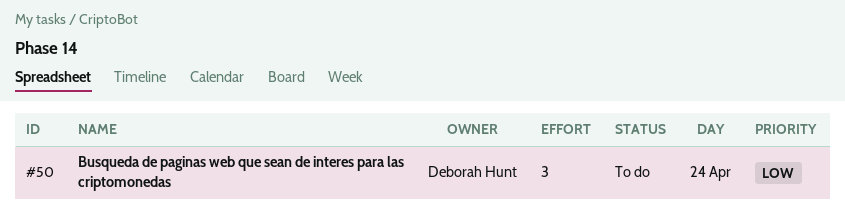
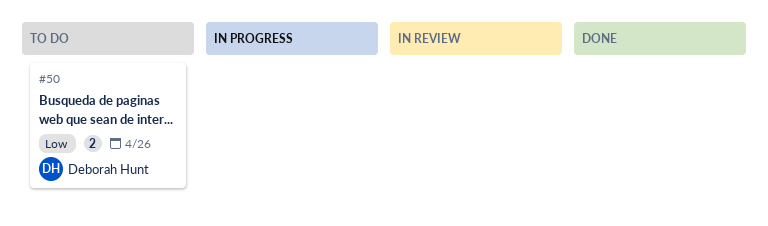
#50, estimate: 3 -> 2
#50, day: Apr 24 -> Apr 26

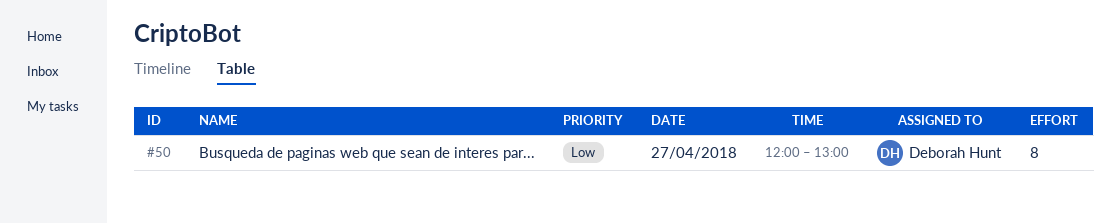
#50, estimate: 2 -> 8
#50, day: Apr 26 -> Apr 27

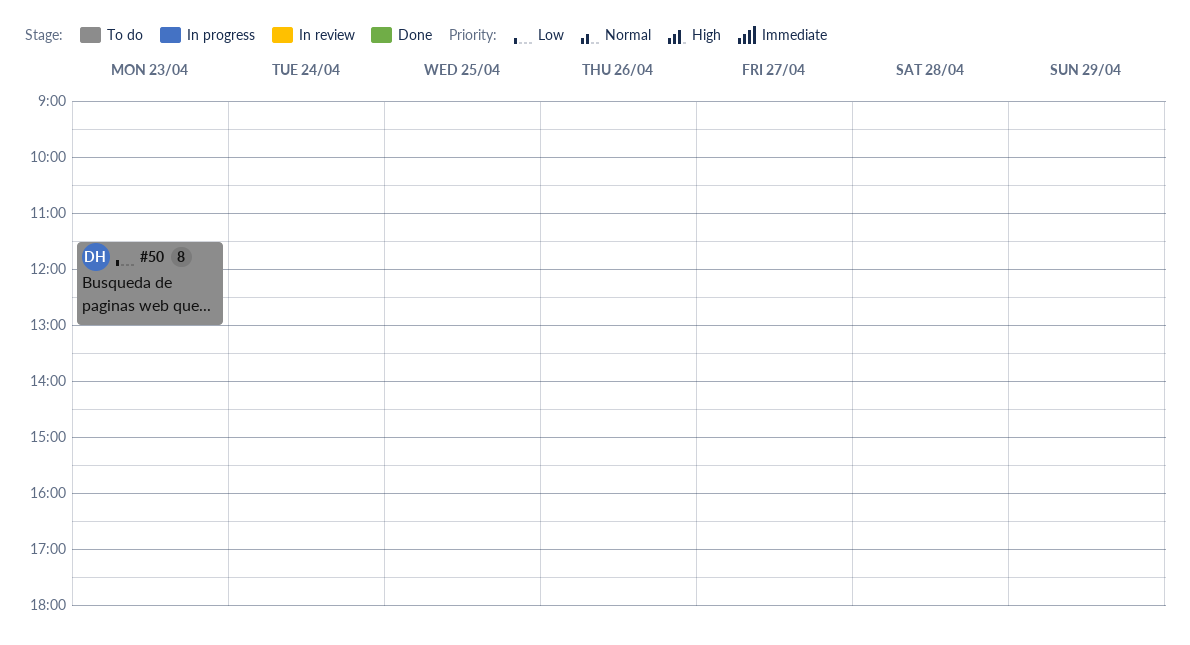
#50, day: Apr 27 -> Apr 23
#50, begins: 12:00 -> 11:30

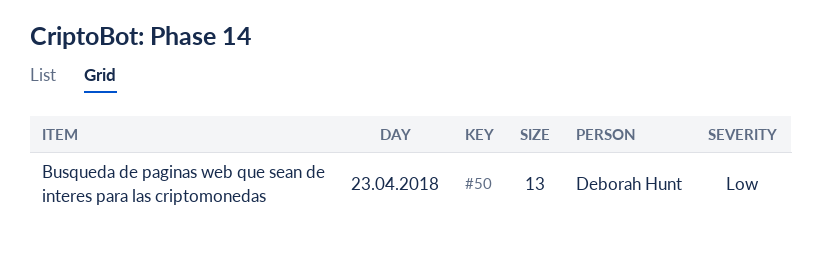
#50, estimate: 8 -> 13

